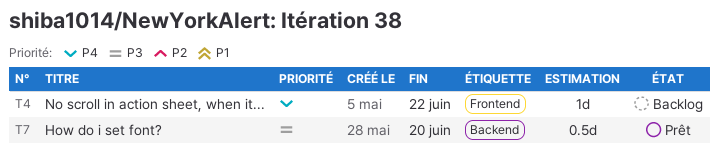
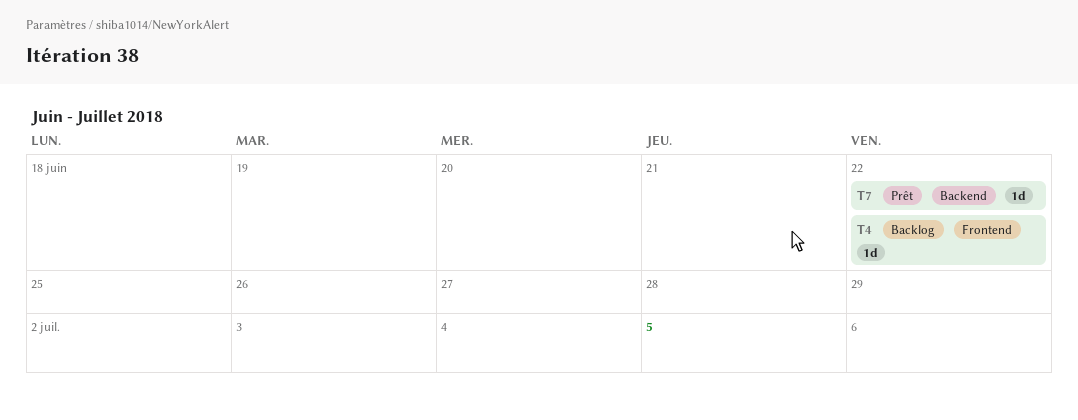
T7, estimate: 0.5d -> 1d
T7, due: Jun 20 -> Jun 22

